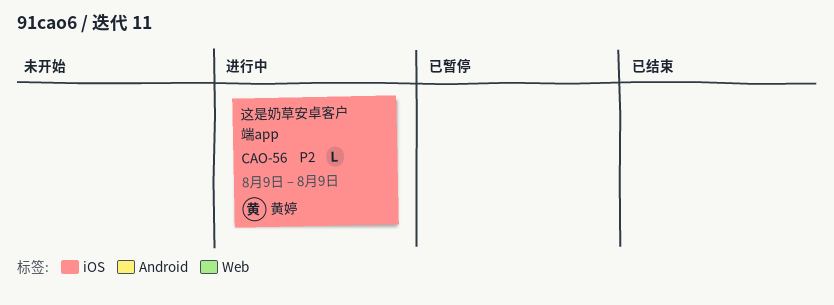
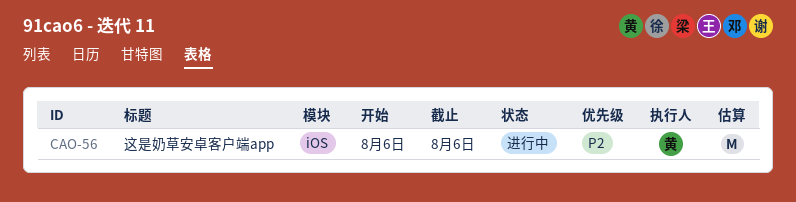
CAO-56, estimate: L -> M
CAO-56, start: Aug 9 -> Aug 6
CAO-56, due: Aug 9 -> Aug 6

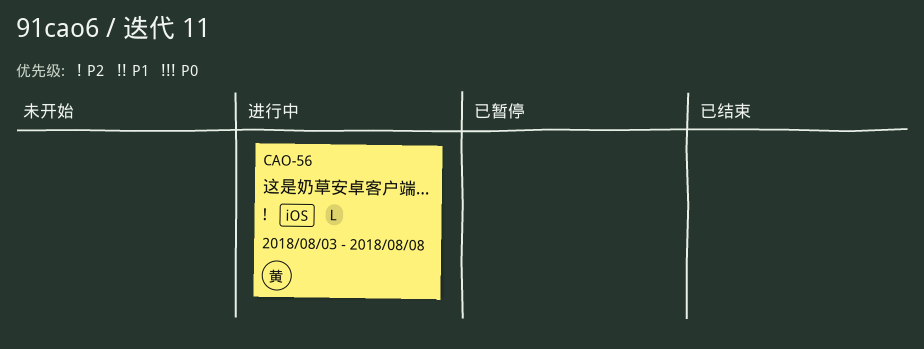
CAO-56, estimate: M -> L
CAO-56, start: Aug 6 -> Aug 3
CAO-56, due: Aug 6 -> Aug 8

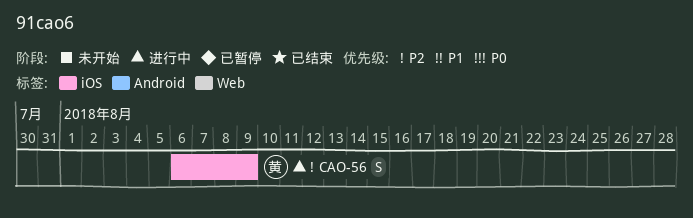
CAO-56, estimate: L -> S
CAO-56, start: Aug 3 -> Aug 6
CAO-56, due: Aug 8 -> Aug 9

